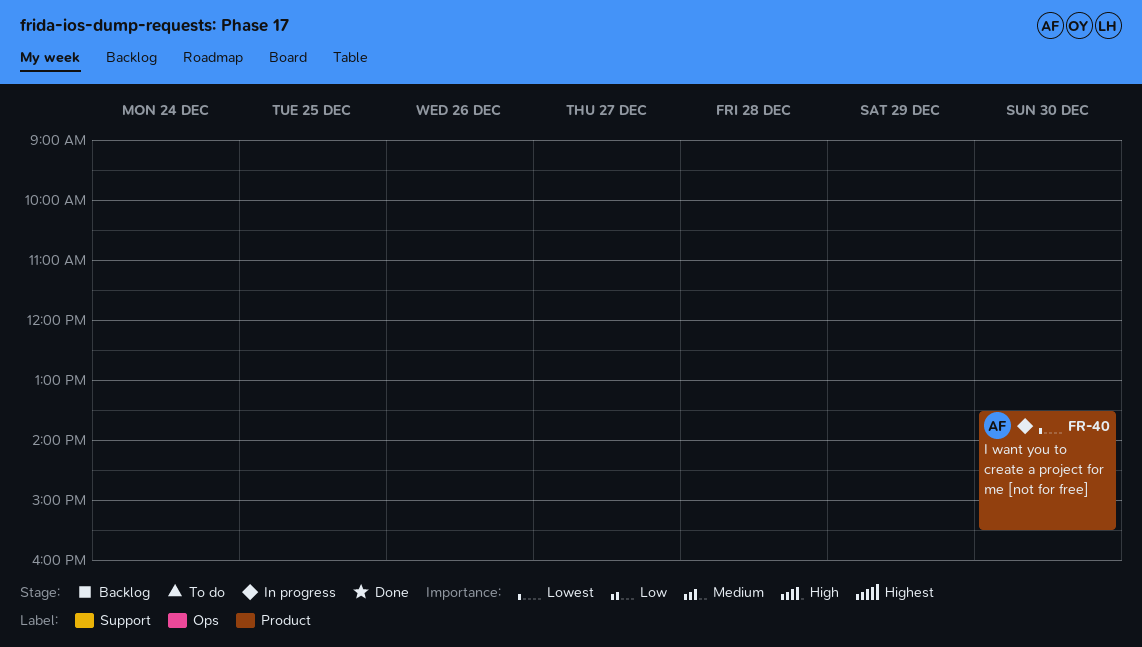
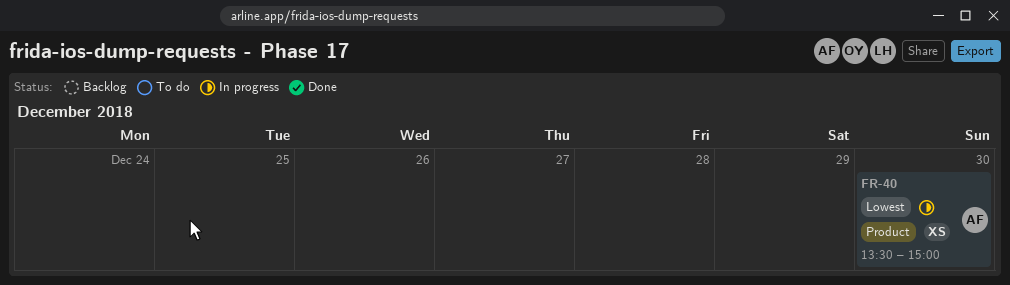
FR-40, ends: 15:30 -> 15:00

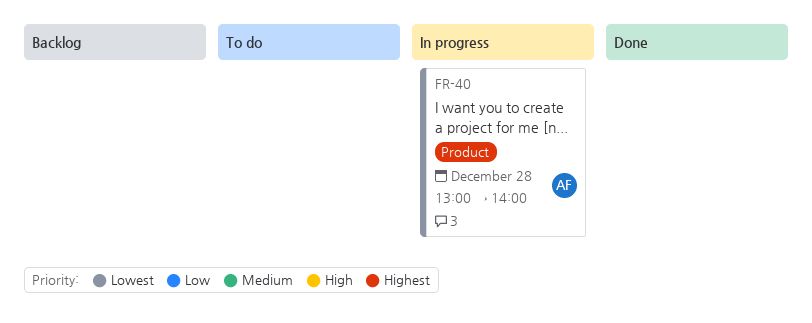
FR-40, day: Dec 30 -> Dec 28
FR-40, begins: 13:30 -> 13:00
FR-40, ends: 15:00 -> 14:00

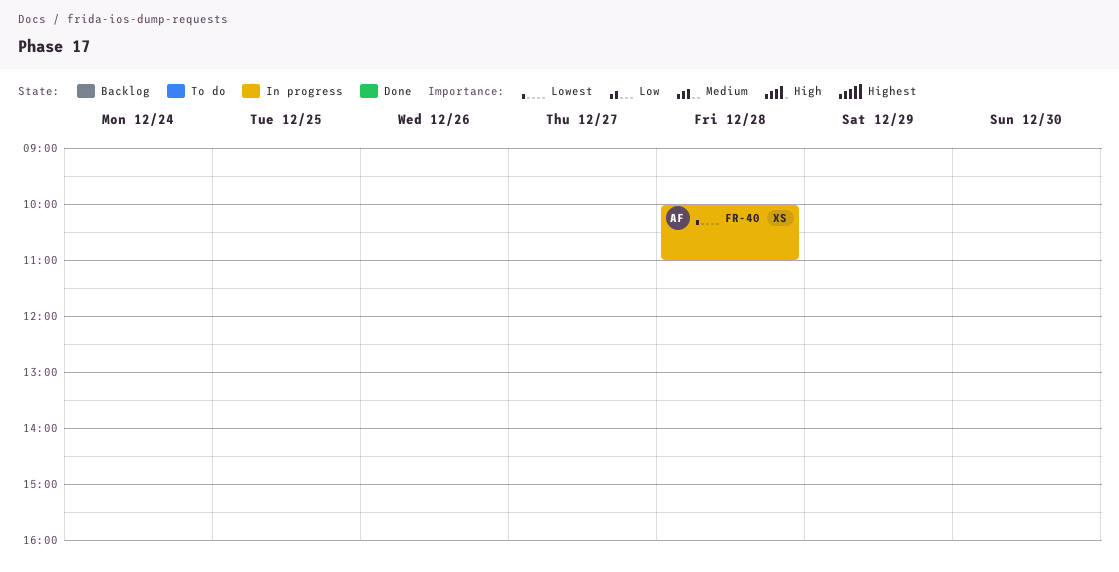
FR-40, begins: 13:00 -> 10:00
FR-40, ends: 14:00 -> 11:00

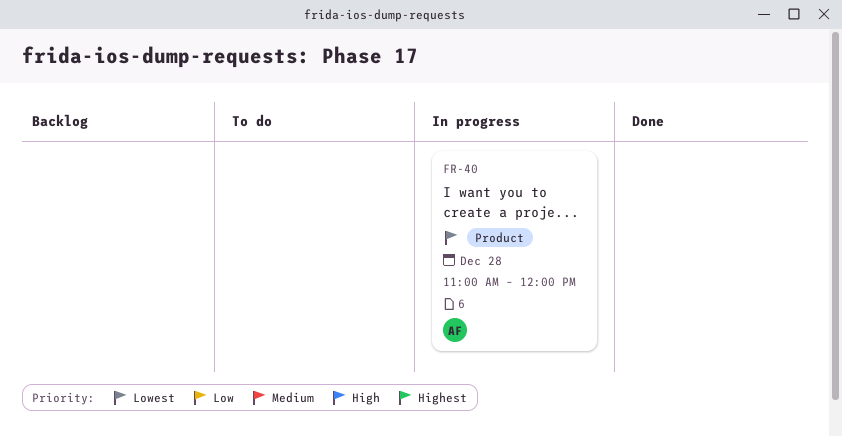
FR-40, begins: 10:00 -> 11:00
FR-40, ends: 11:00 -> 12:00

